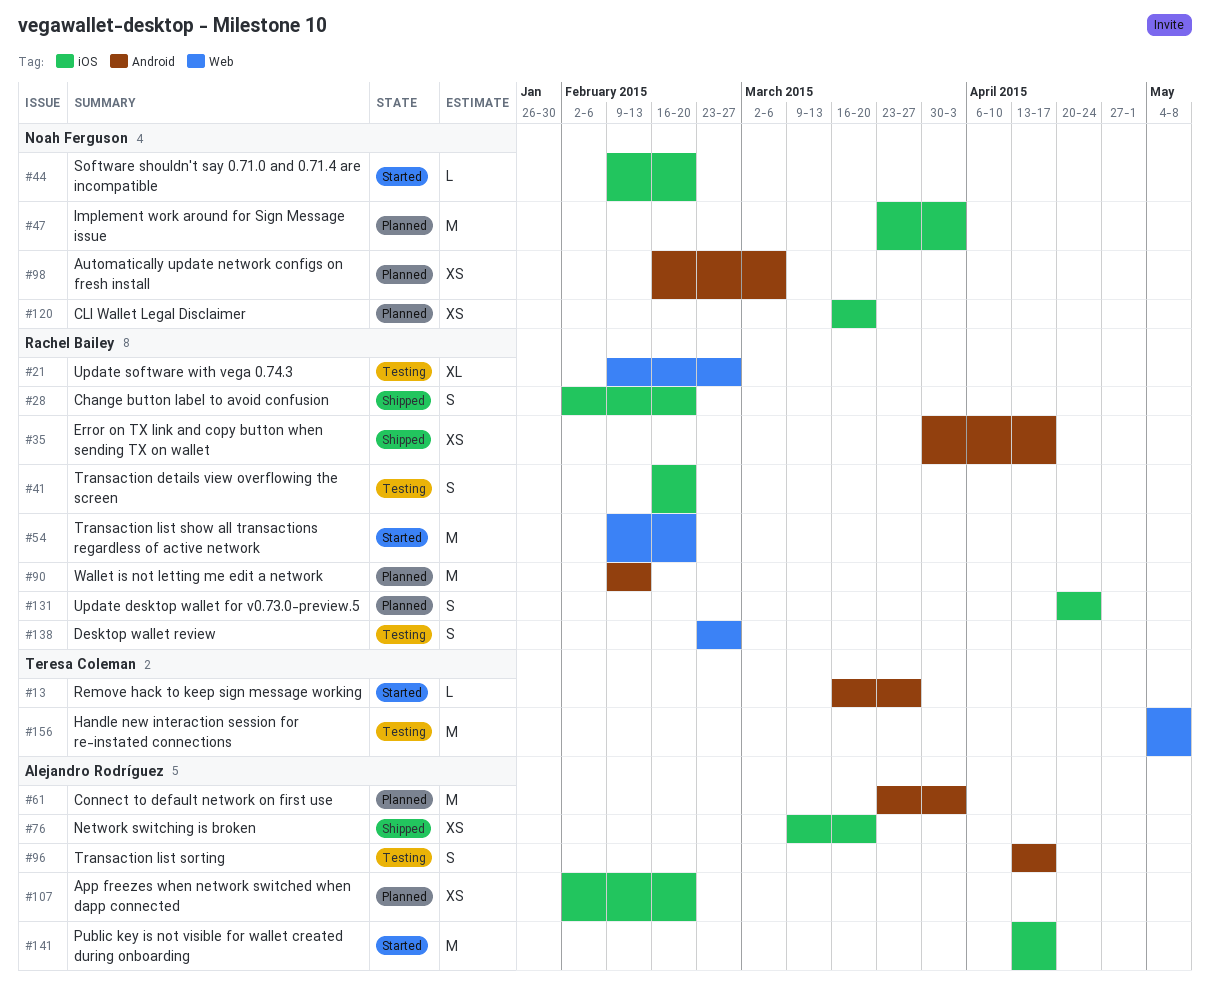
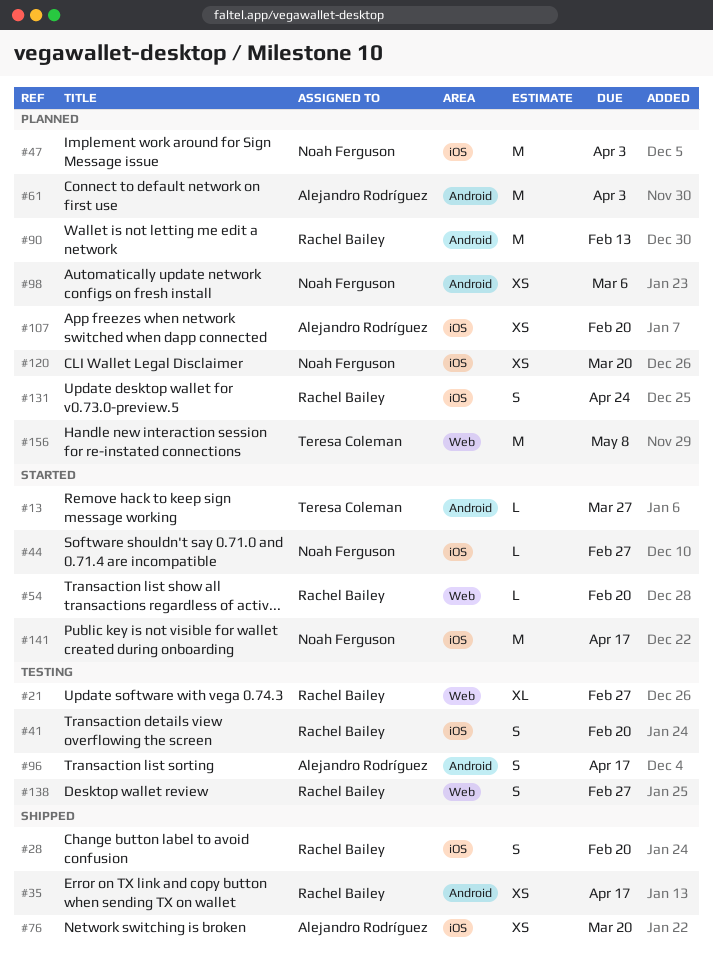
#44, due: Feb 20 -> Feb 27
#54, estimate: M -> L
#141, owner: Alejandro Rodríguez -> Noah Ferguson
#156, status: Testing -> Planned

